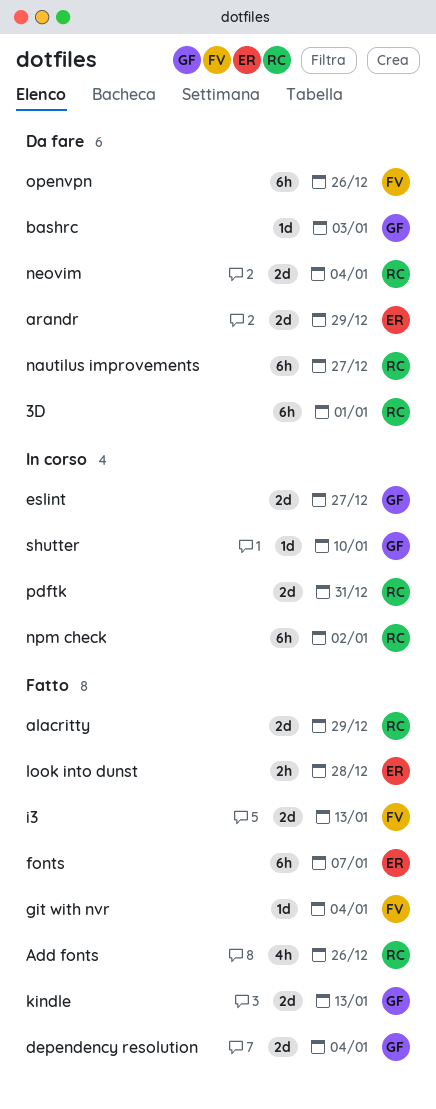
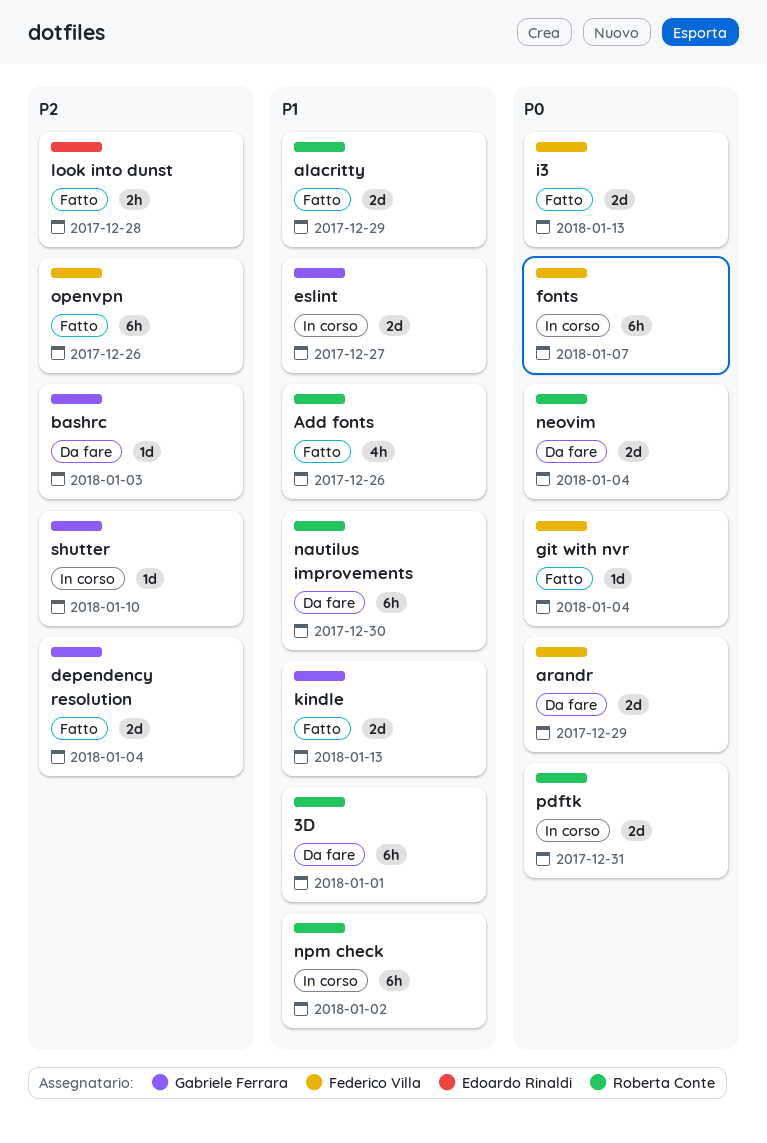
arandr, owner: Edoardo Rinaldi -> Federico Villa
fonts, status: Fatto -> In corso
fonts, owner: Edoardo Rinaldi -> Federico Villa
nautilus improvements, due: Dec 27 -> Dec 30
openvpn, status: Da fare -> Fatto

